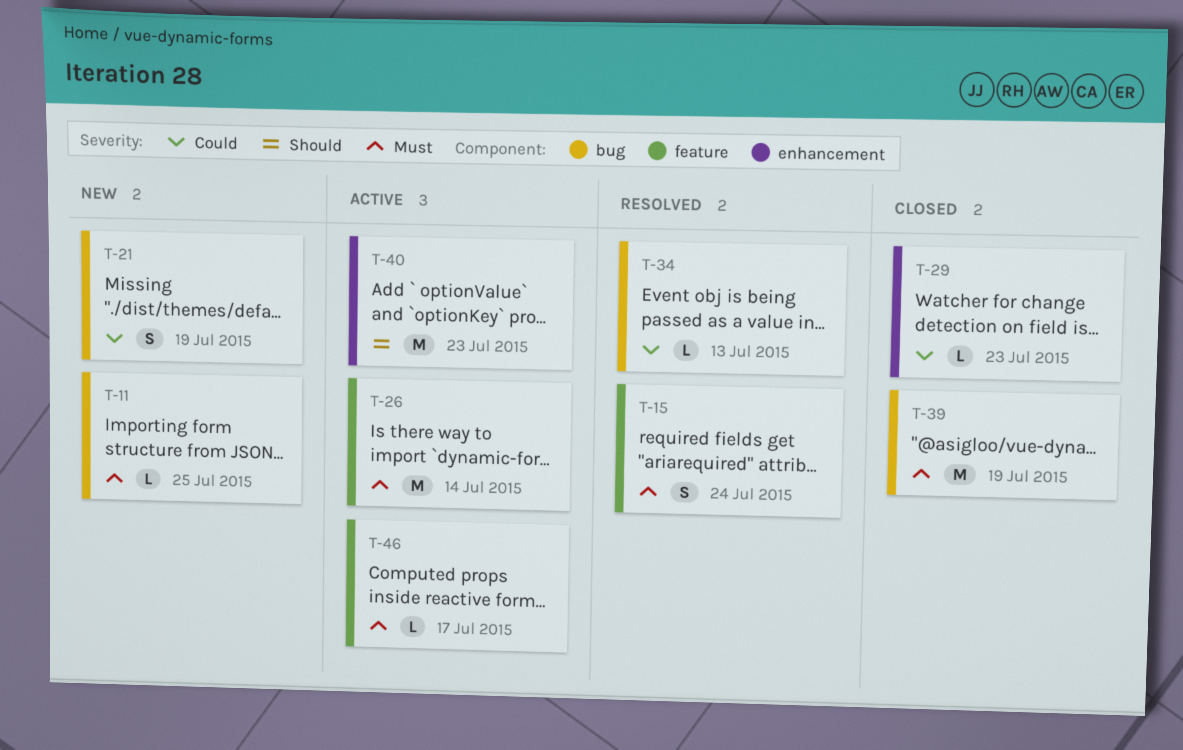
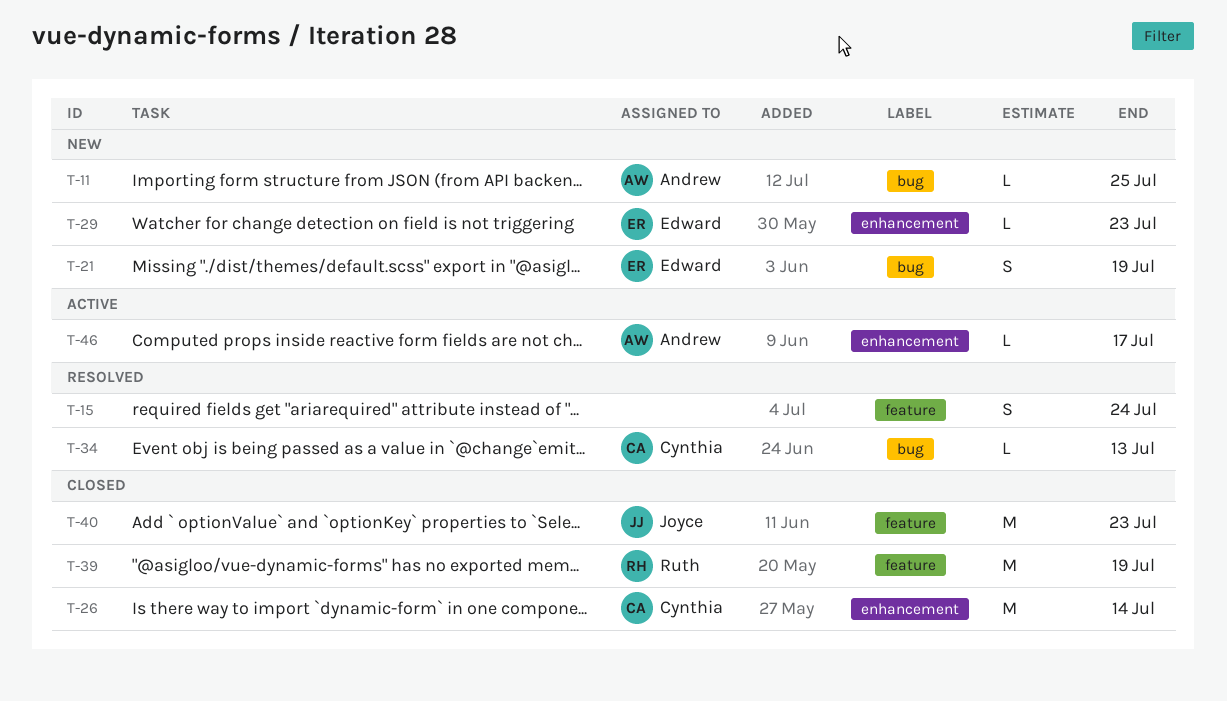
T-26, status: Active -> Closed
T-26, label: feature -> enhancement
T-29, status: Closed -> New
T-39, label: bug -> feature
T-40, status: Active -> Closed
T-40, label: enhancement -> feature
T-46, label: feature -> enhancement

